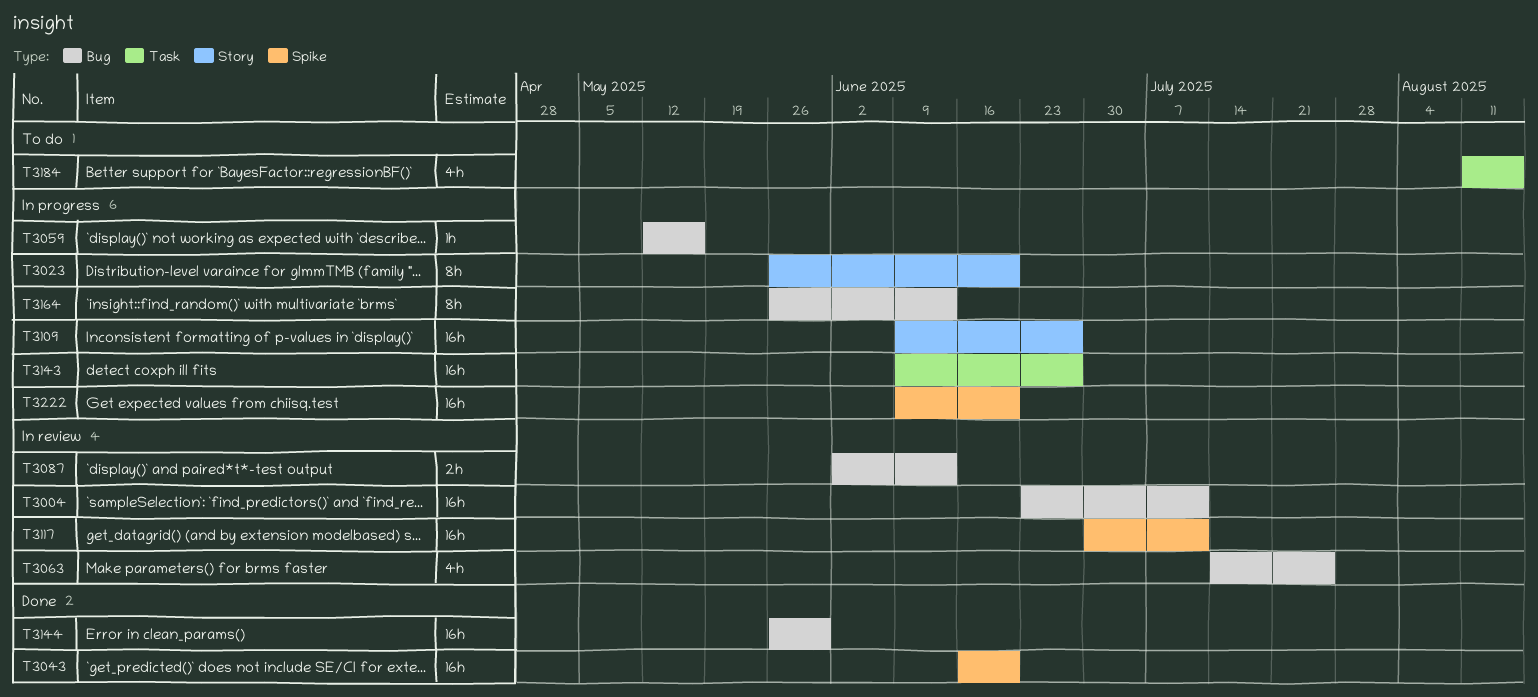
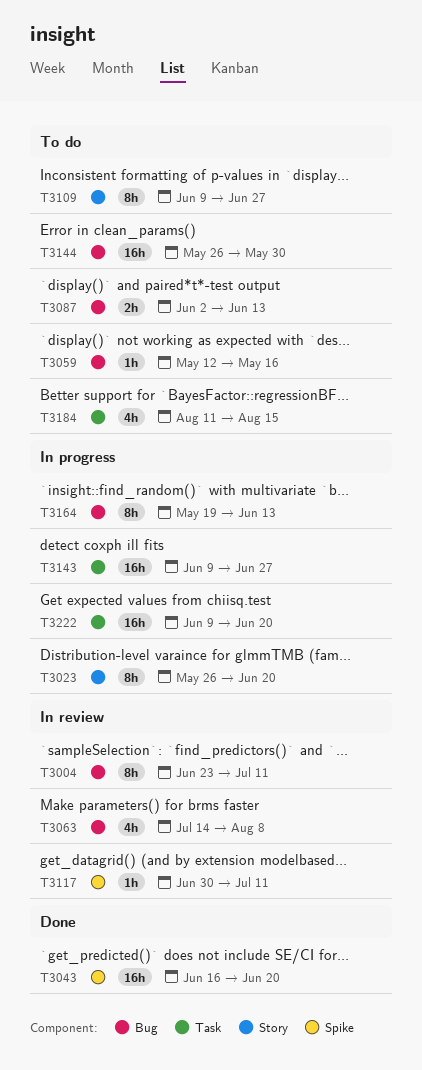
T3004, estimate: 16h -> 8h
T3059, status: In progress -> To do
T3063, due: Jul 25 -> Aug 8
T3087, status: In review -> To do
T3109, status: In progress -> To do
T3109, estimate: 16h -> 8h
T3117, estimate: 16h -> 1h
T3144, status: Done -> To do
T3164, start: May 26 -> May 19
T3222, label: Spike -> Task

